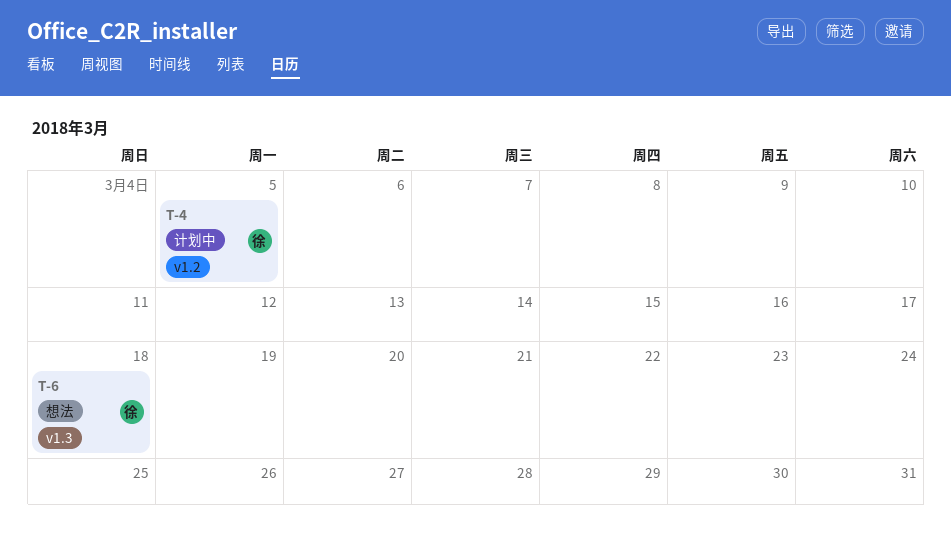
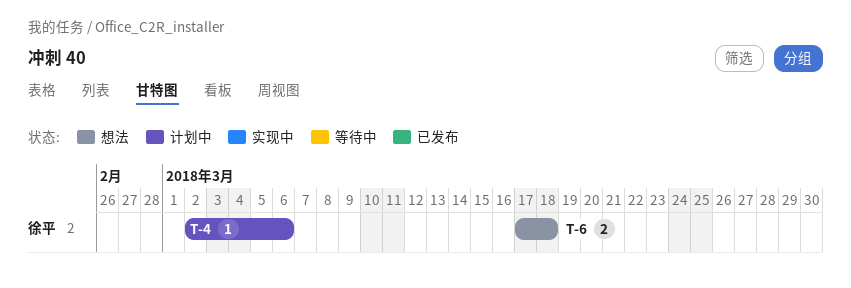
T-4, due: Mar 5 -> Mar 6

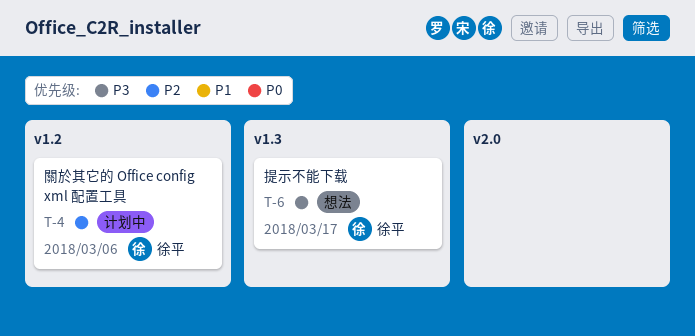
T-6, due: Mar 18 -> Mar 17

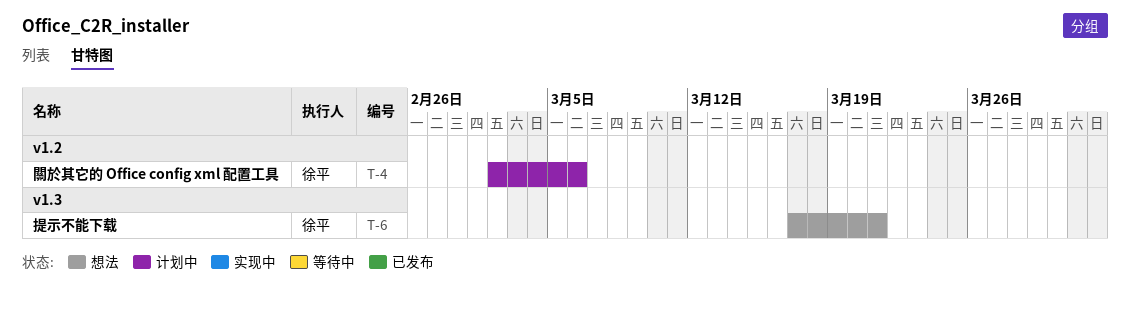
T-6, due: Mar 17 -> Mar 21

